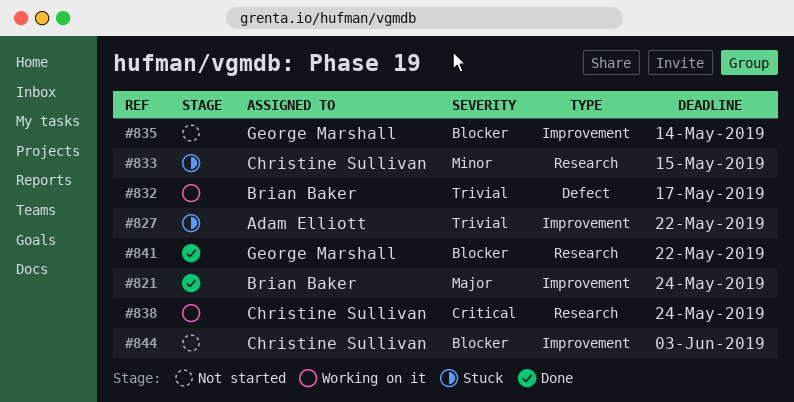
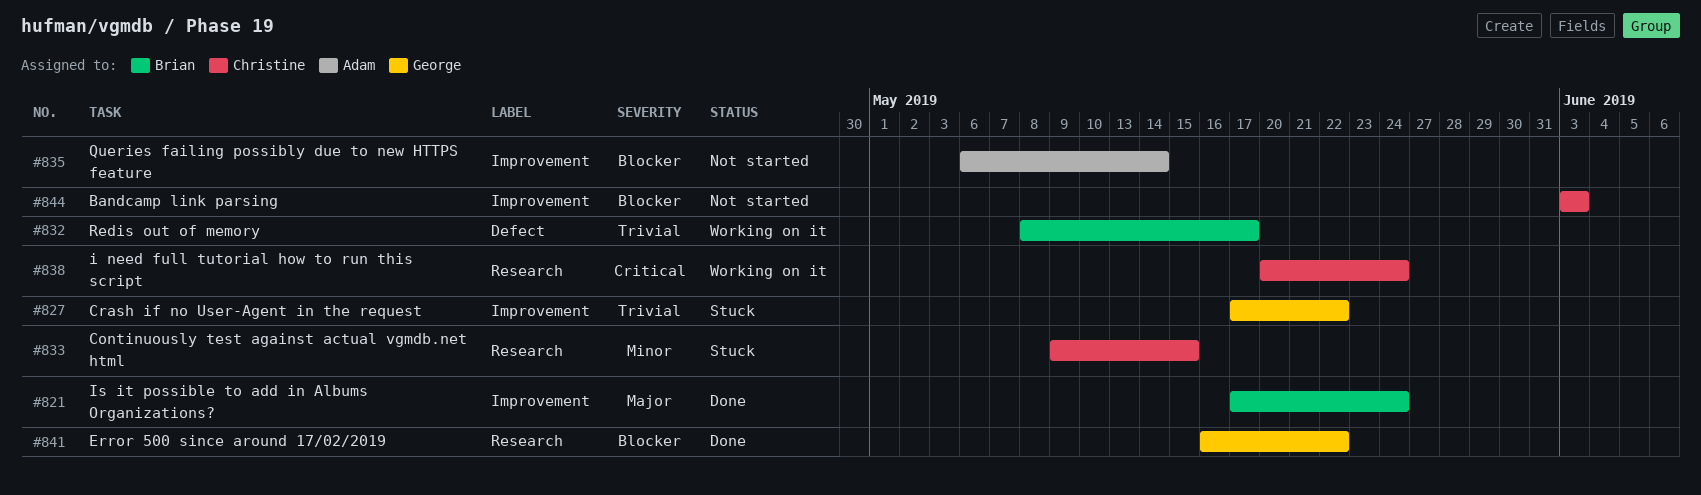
#827, owner: Adam Elliott -> George Marshall
#835, owner: George Marshall -> Adam Elliott

